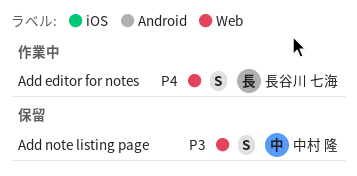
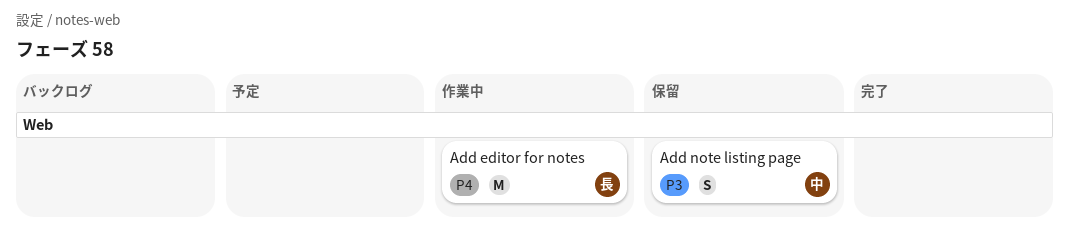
Add editor for notes, estimate: S -> M

